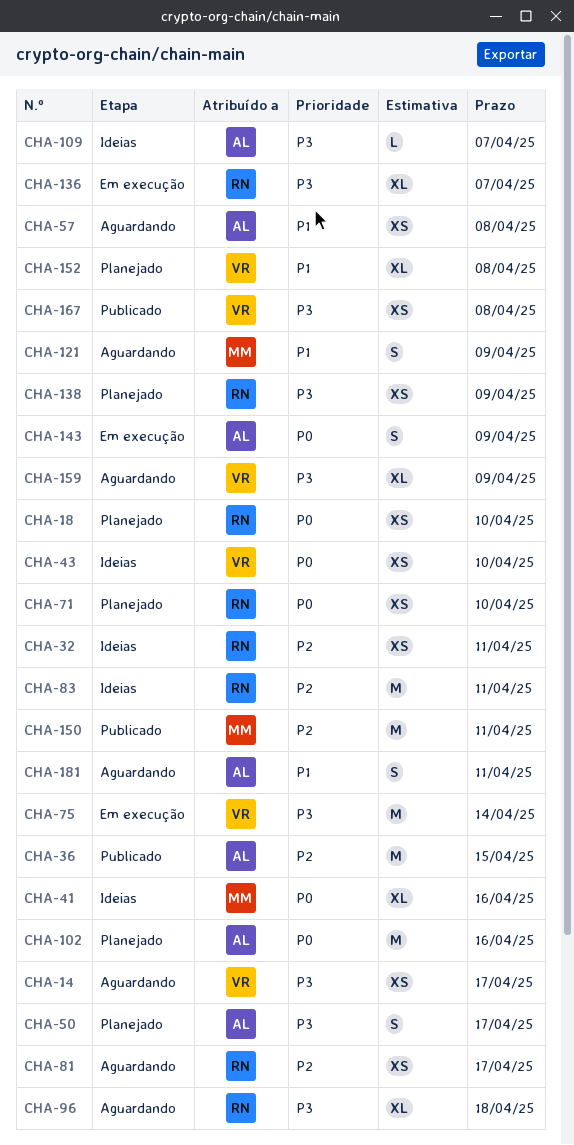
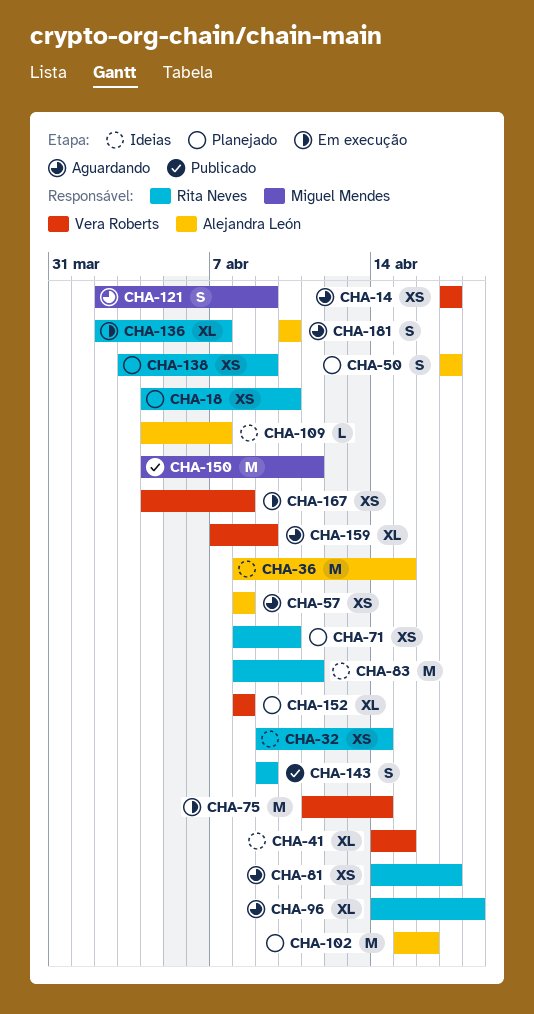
CHA-32, due: Apr 11 -> Apr 14
CHA-36, status: Publicado -> Ideias
CHA-41, owner: Miguel Mendes -> Vera Roberts
CHA-41, due: Apr 16 -> Apr 15
CHA-43: present -> none
CHA-143, status: Em execução -> Publicado
CHA-143, owner: Alejandra León -> Rita Neves
CHA-167, status: Publicado -> Em execução
CHA-181, due: Apr 11 -> Apr 10

